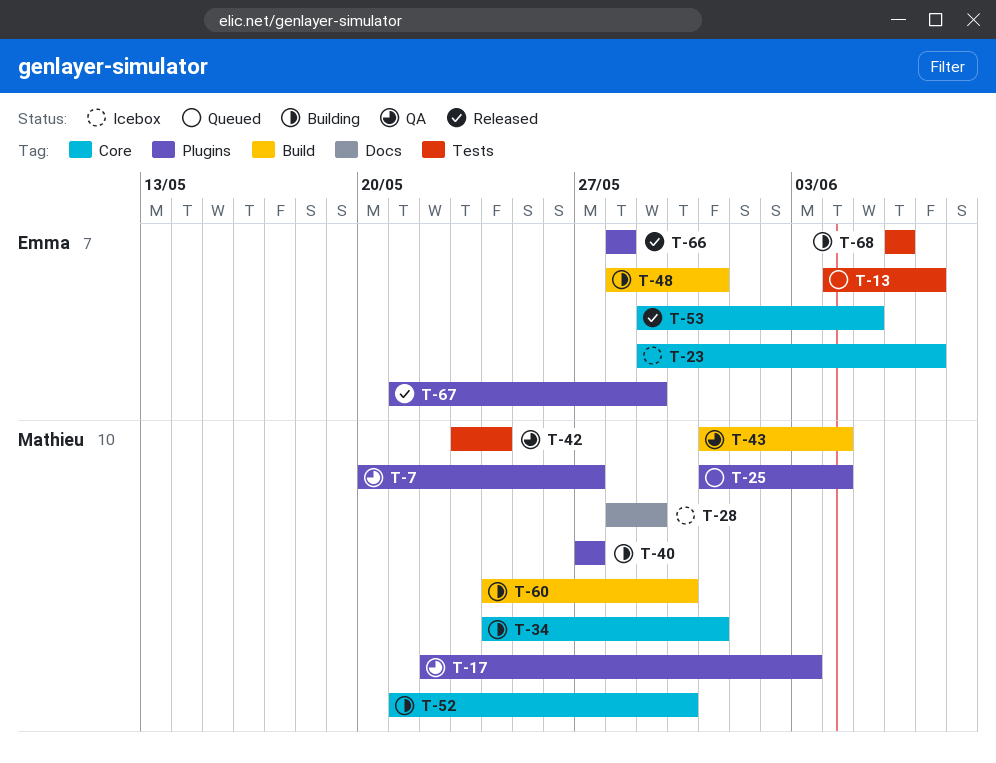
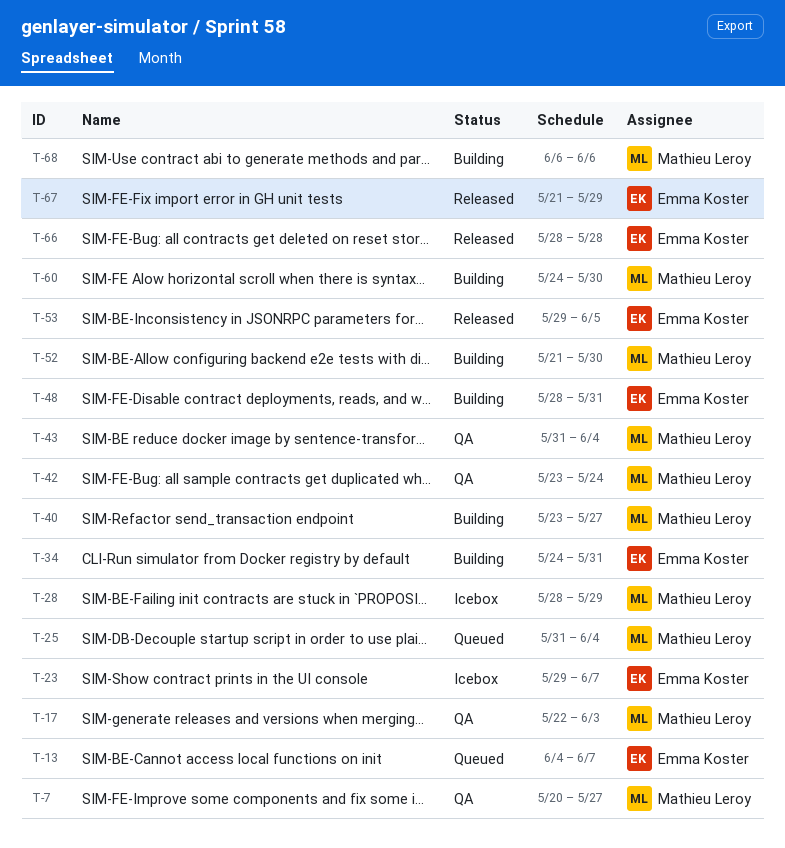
T-34, owner: Mathieu Leroy -> Emma Koster
T-40, start: May 27 -> May 23
T-68, owner: Emma Koster -> Mathieu Leroy

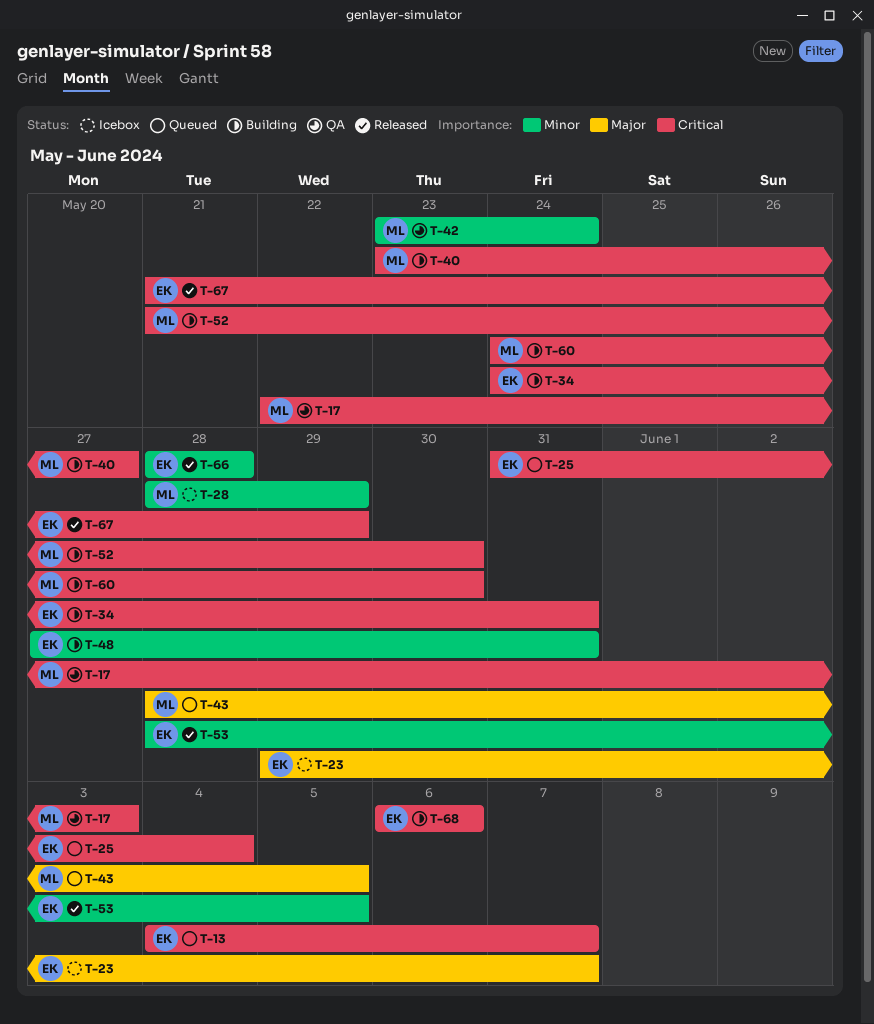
T-7: present -> none
T-25, owner: Mathieu Leroy -> Emma Koster
T-43, status: QA -> Queued
T-43, start: May 31 -> May 28
T-43, due: Jun 4 -> Jun 5
T-48, start: May 28 -> May 27
T-53, start: May 29 -> May 28
T-68, owner: Mathieu Leroy -> Emma Koster

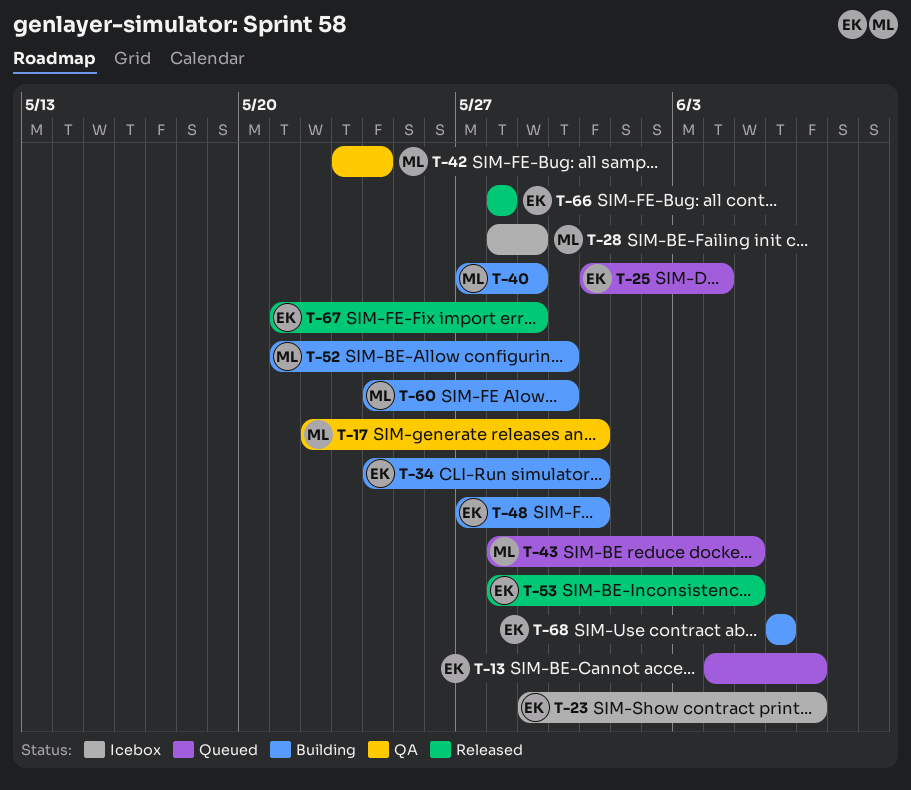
T-17, due: Jun 3 -> May 31
T-40, start: May 23 -> May 27
T-40, due: May 27 -> May 29

